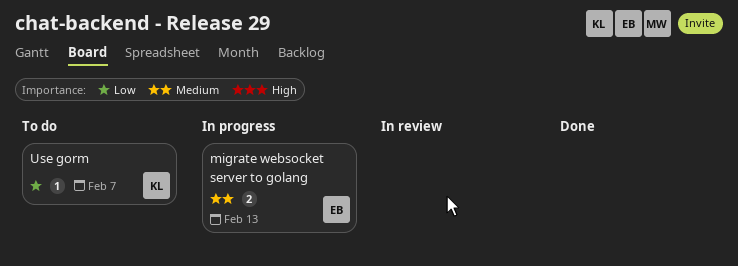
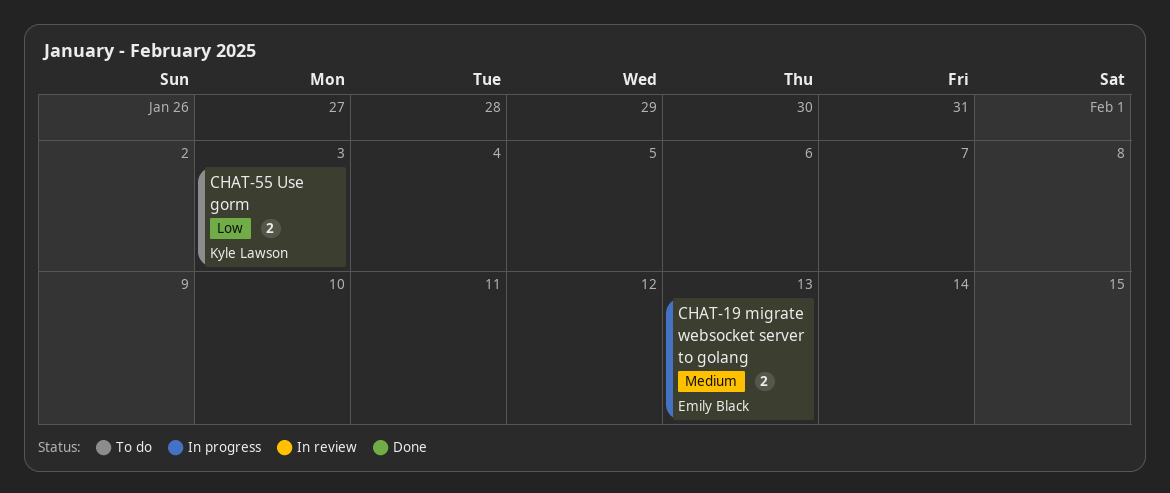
Use gorm, estimate: 1 -> 2
Use gorm, due: Feb 7 -> Feb 3

